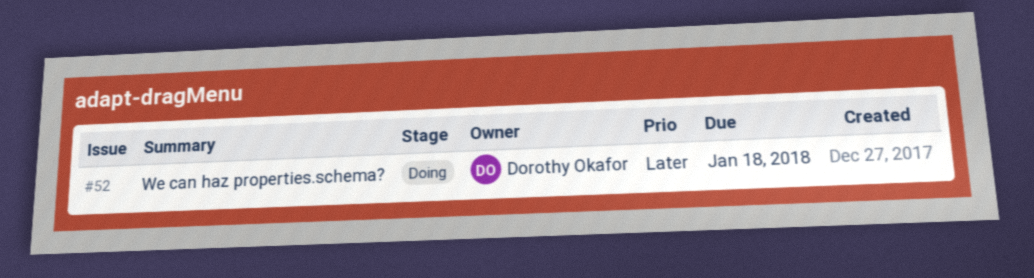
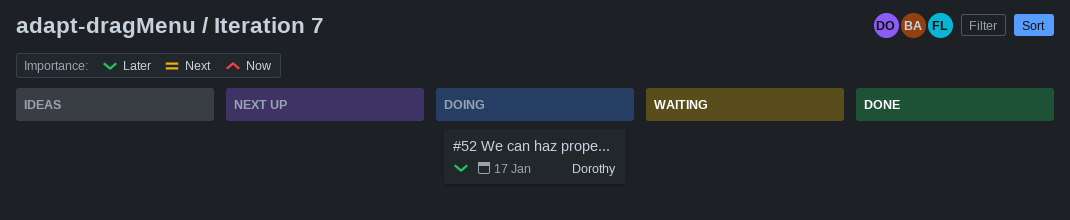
#52, due: Jan 18 -> Jan 17

